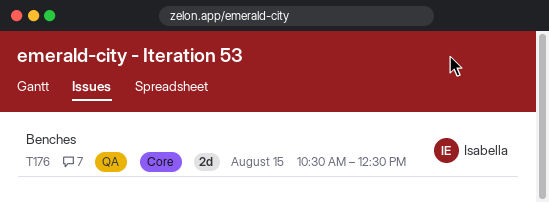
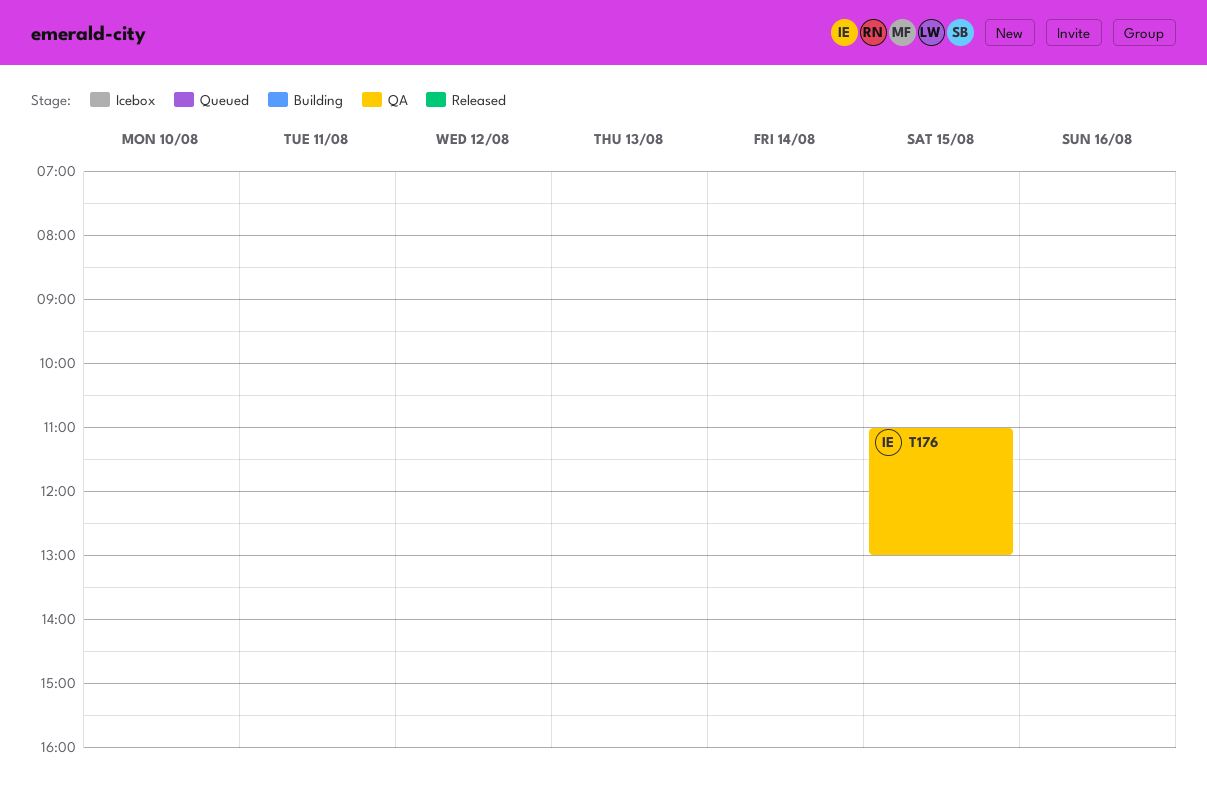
T176, begins: 10:30 -> 11:00
T176, ends: 12:30 -> 13:00

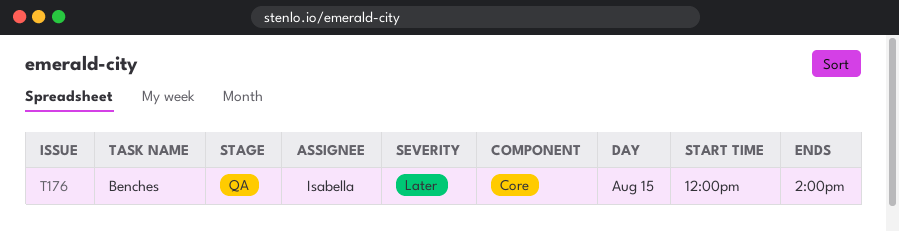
T176, begins: 11:00 -> 12:00
T176, ends: 13:00 -> 14:00

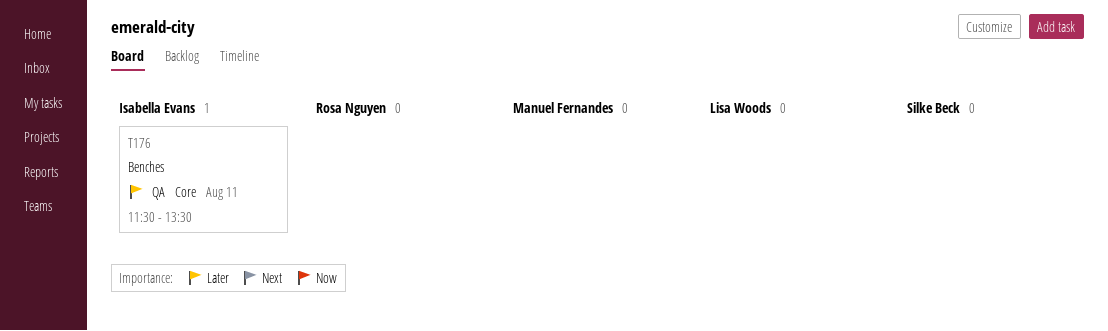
T176, day: Aug 15 -> Aug 11
T176, begins: 12:00 -> 11:30
T176, ends: 14:00 -> 13:30

